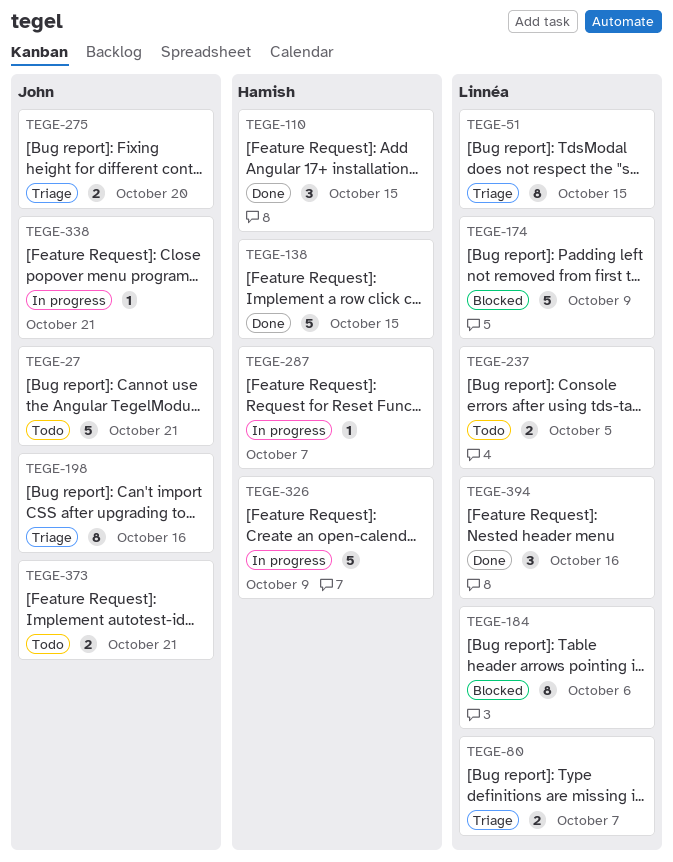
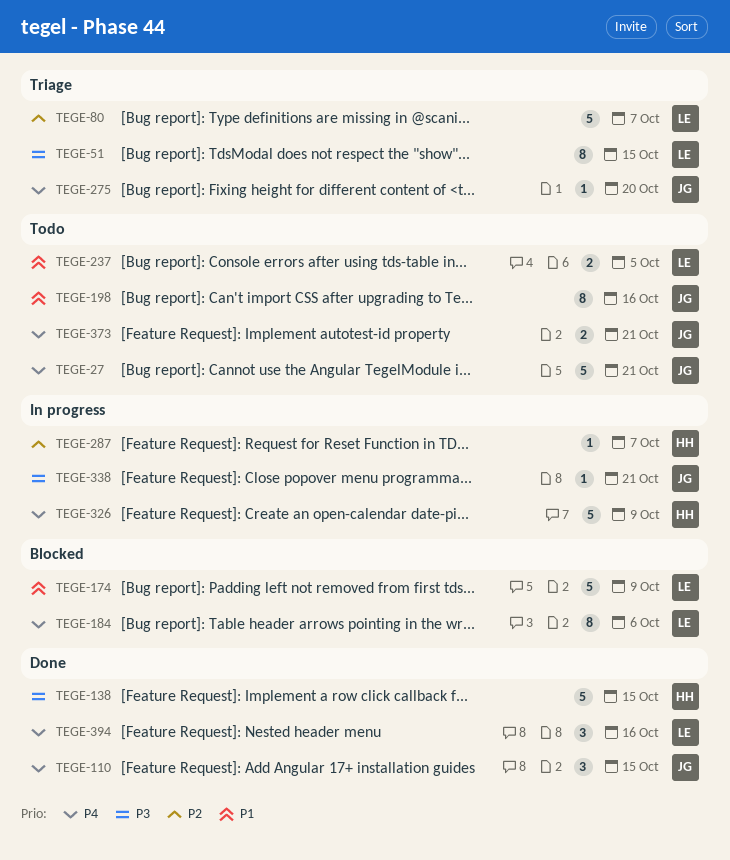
TEGE-80, estimate: 2 -> 5
TEGE-110, owner: Hamish -> John
TEGE-198, status: Triage -> Todo
TEGE-275, estimate: 2 -> 1

